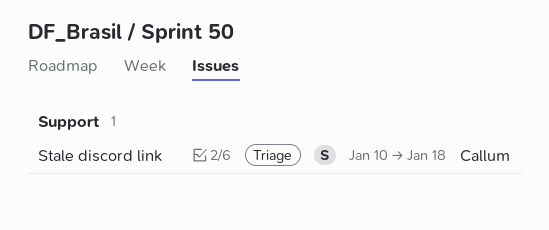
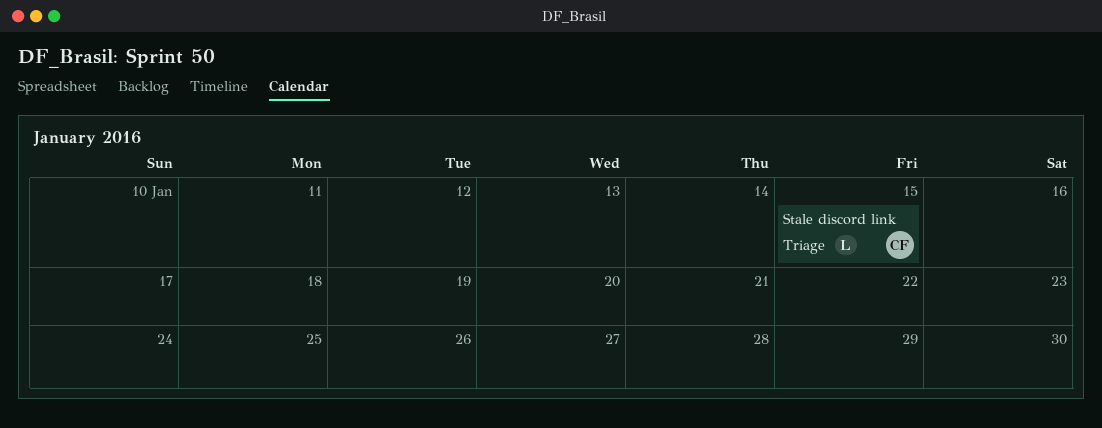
Stale discord link, estimate: S -> L
Stale discord link, due: Jan 18 -> Jan 15

